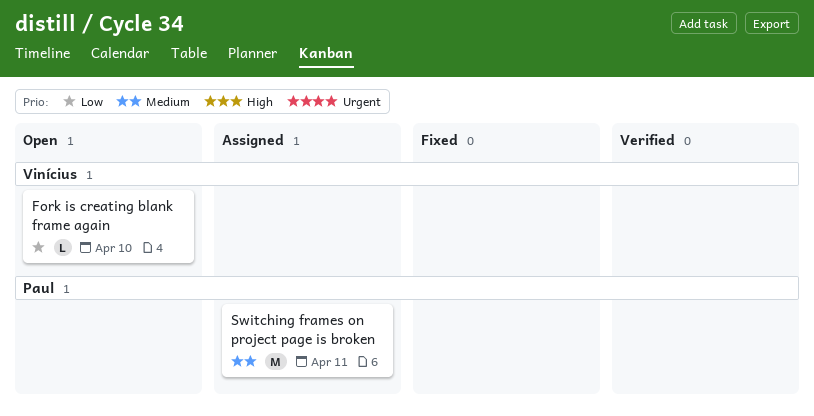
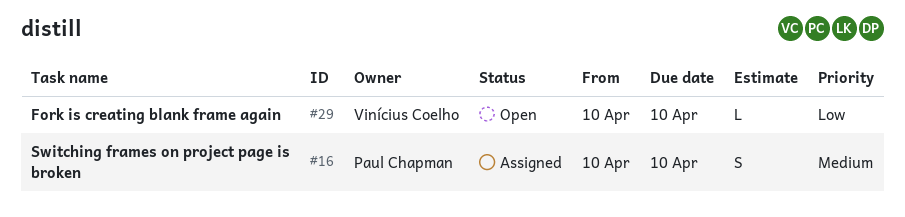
Switching frames on project page is broken, estimate: M -> S
Switching frames on project page is broken, due: Apr 11 -> Apr 10

